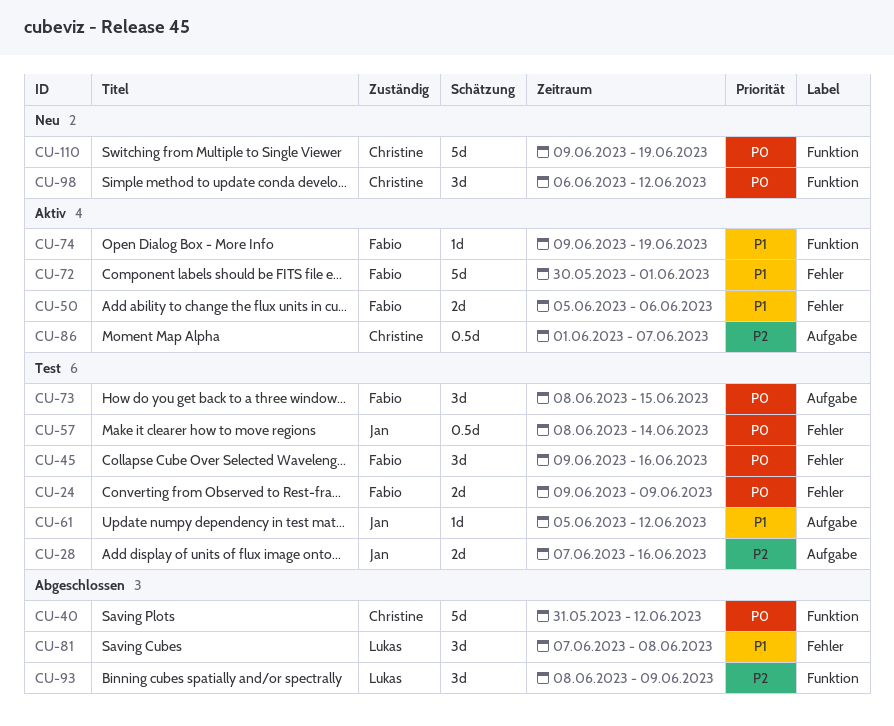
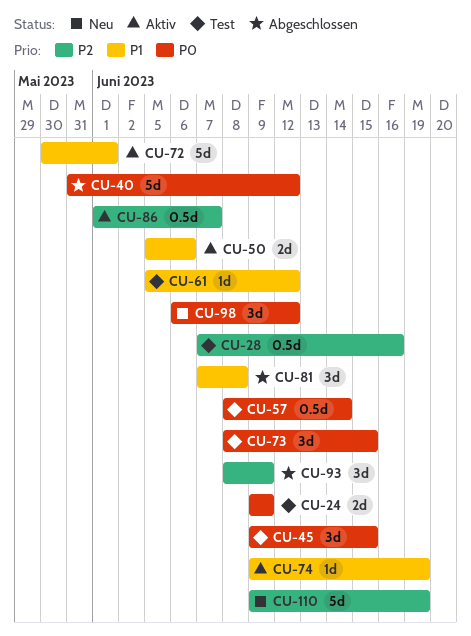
CU-28, estimate: 2d -> 0.5d
CU-45, due: Jun 16 -> Jun 15
CU-110, priority: P0 -> P2

